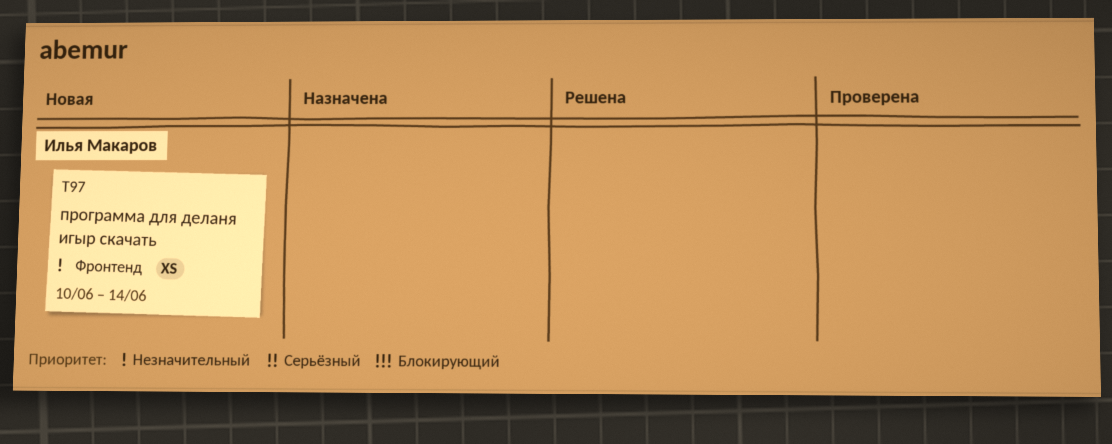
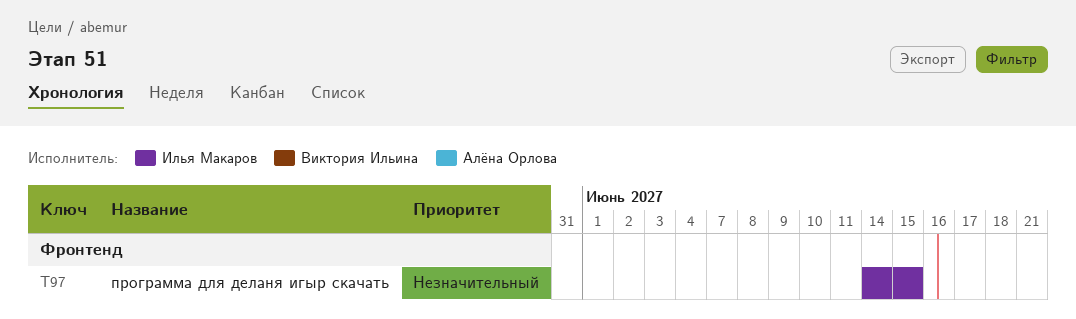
T97, start: Jun 10 -> Jun 14
T97, due: Jun 14 -> Jun 15

